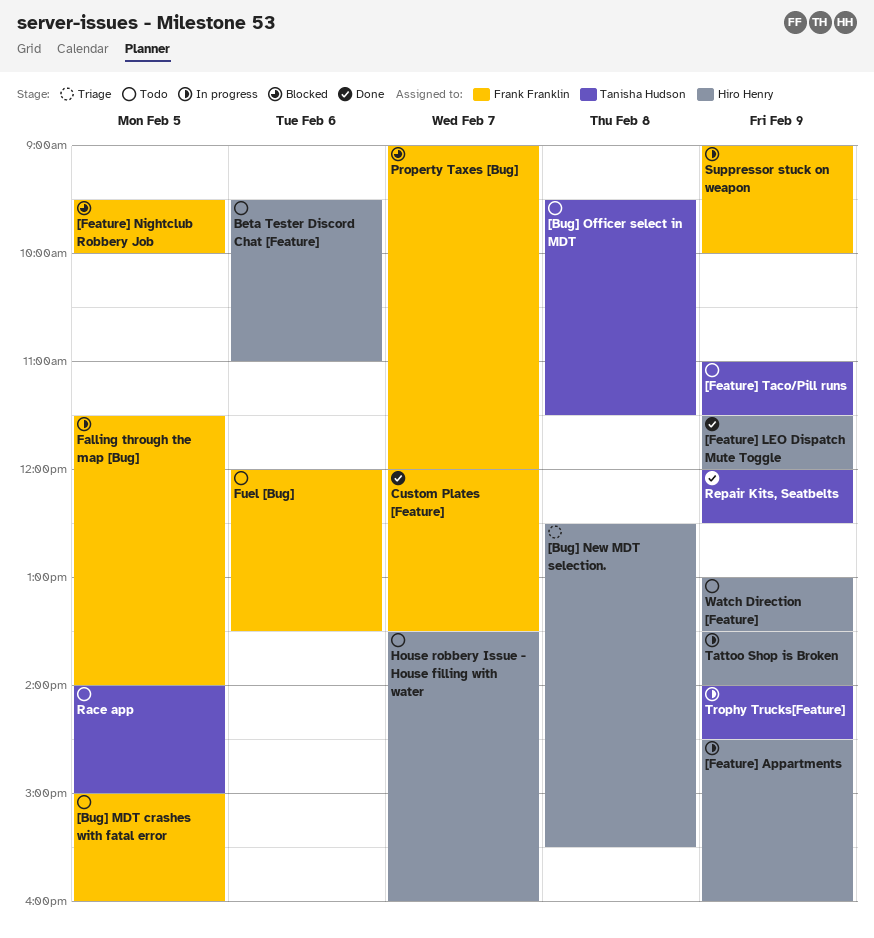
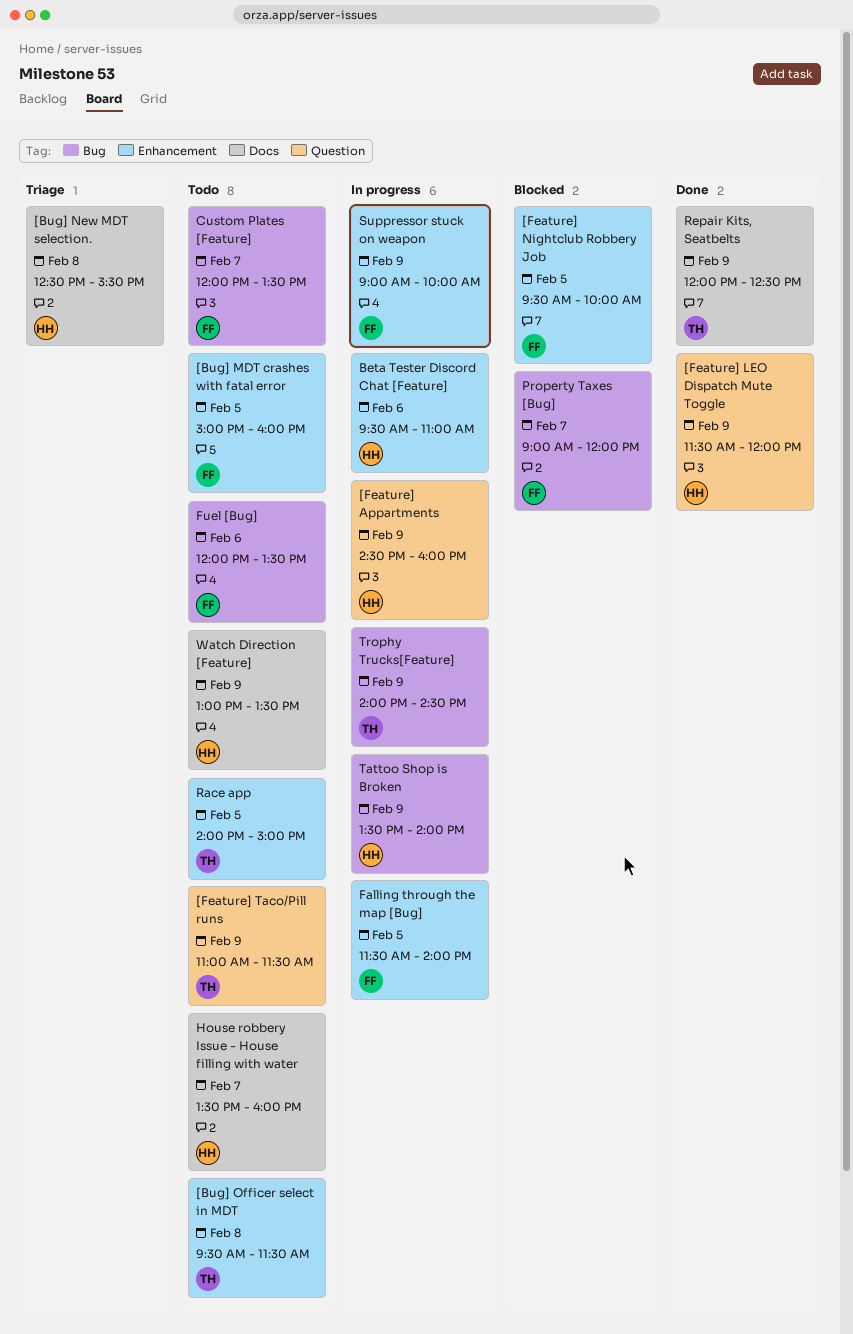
Beta Tester Discord Chat [Feature], status: Todo -> In progress
Custom Plates [Feature], status: Done -> Todo

